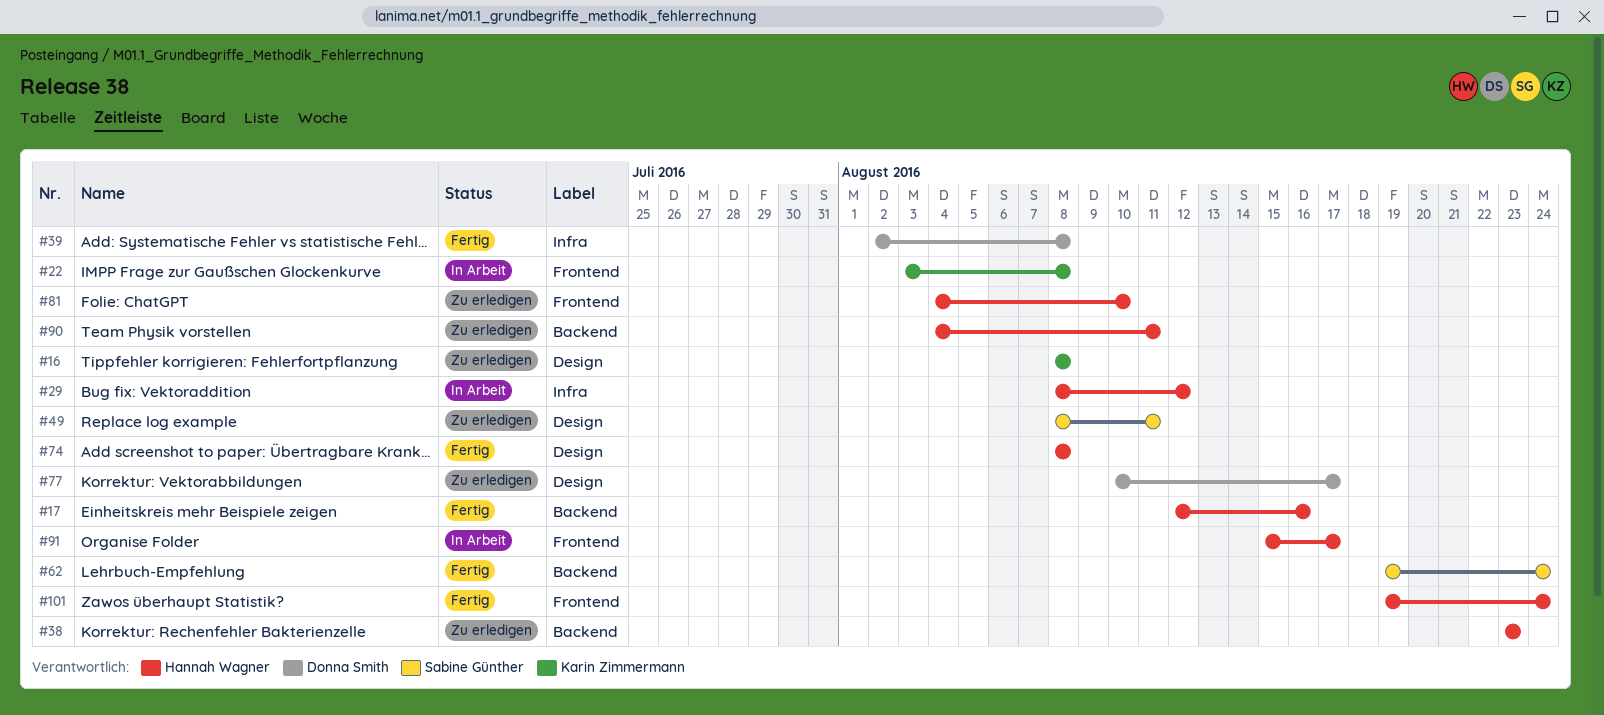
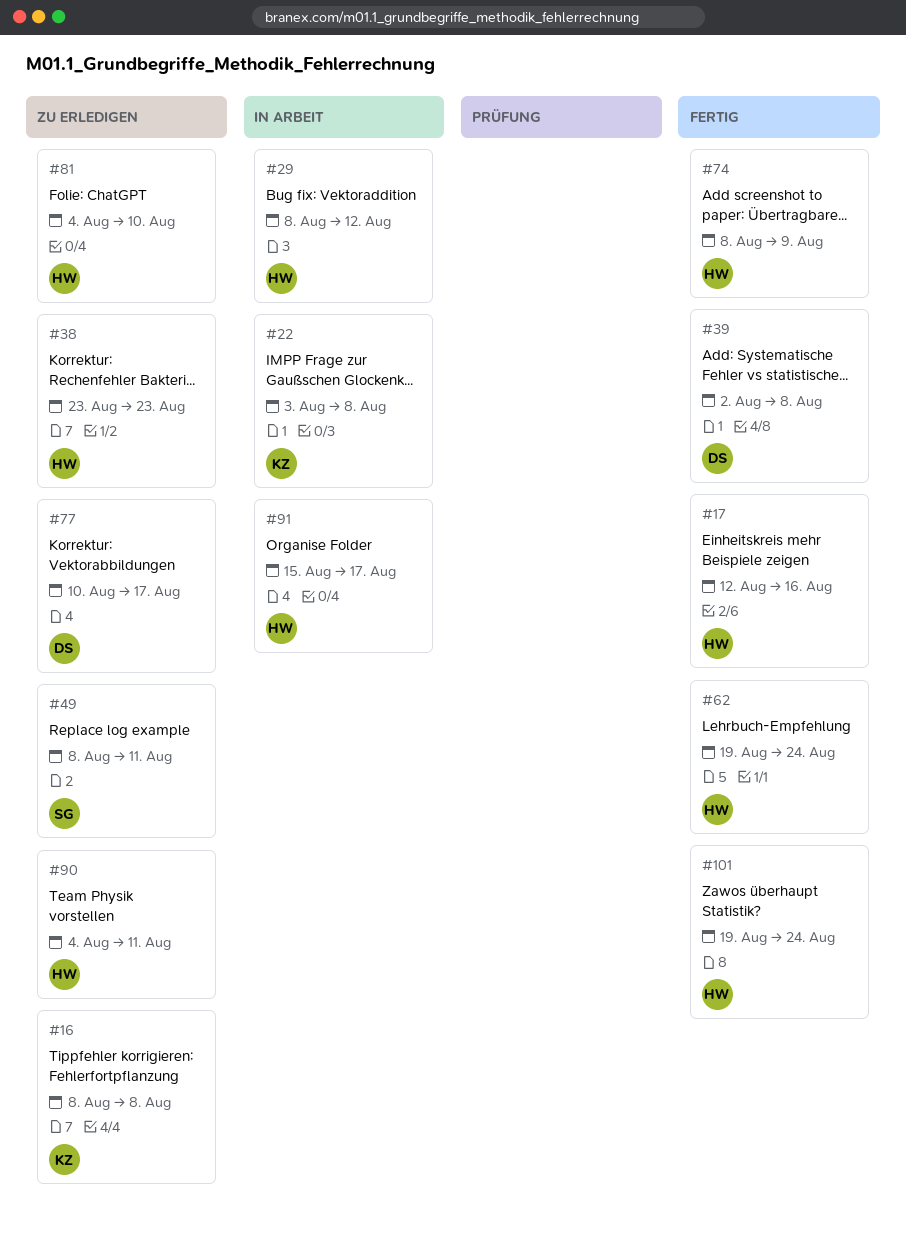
#62, owner: Sabine Günther -> Hannah Wagner
#74, due: Aug 8 -> Aug 9

